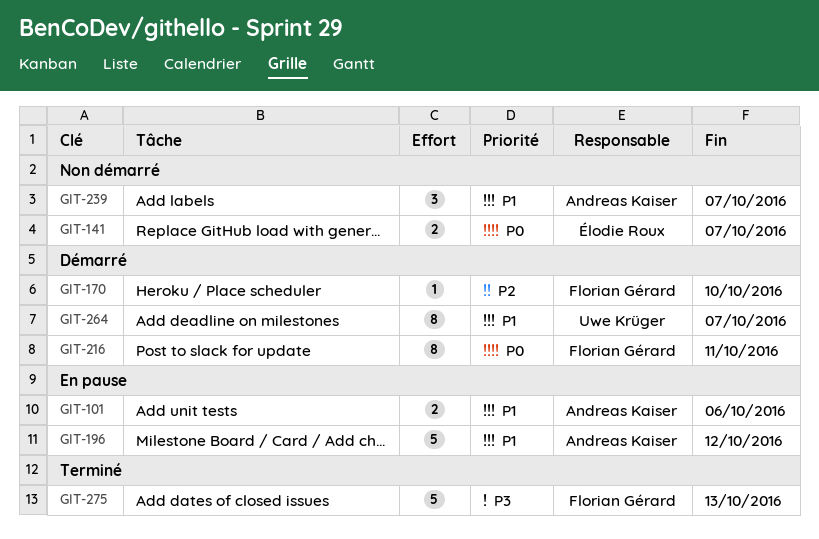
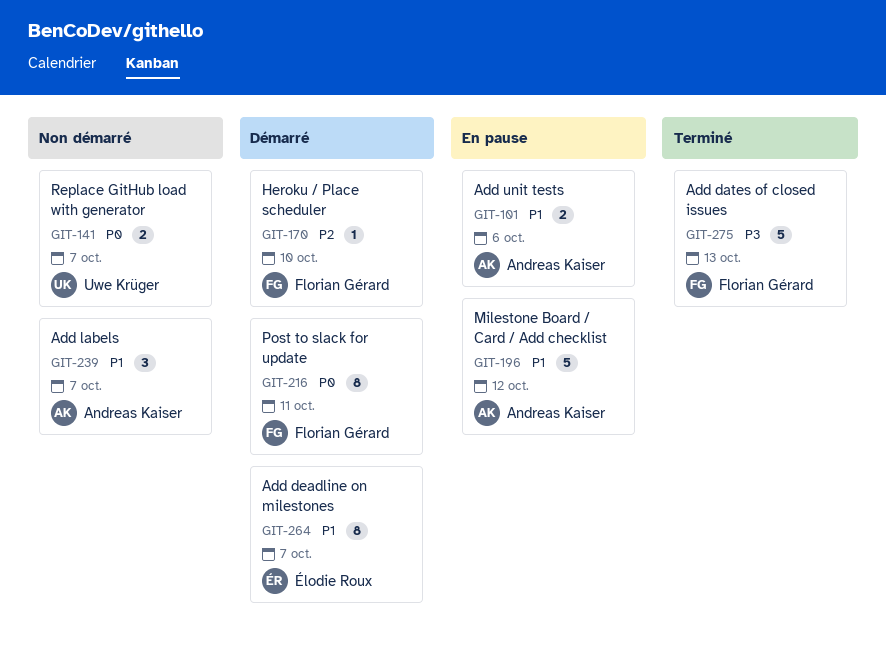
GIT-141, owner: Élodie Roux -> Uwe Krüger
GIT-264, owner: Uwe Krüger -> Élodie Roux

